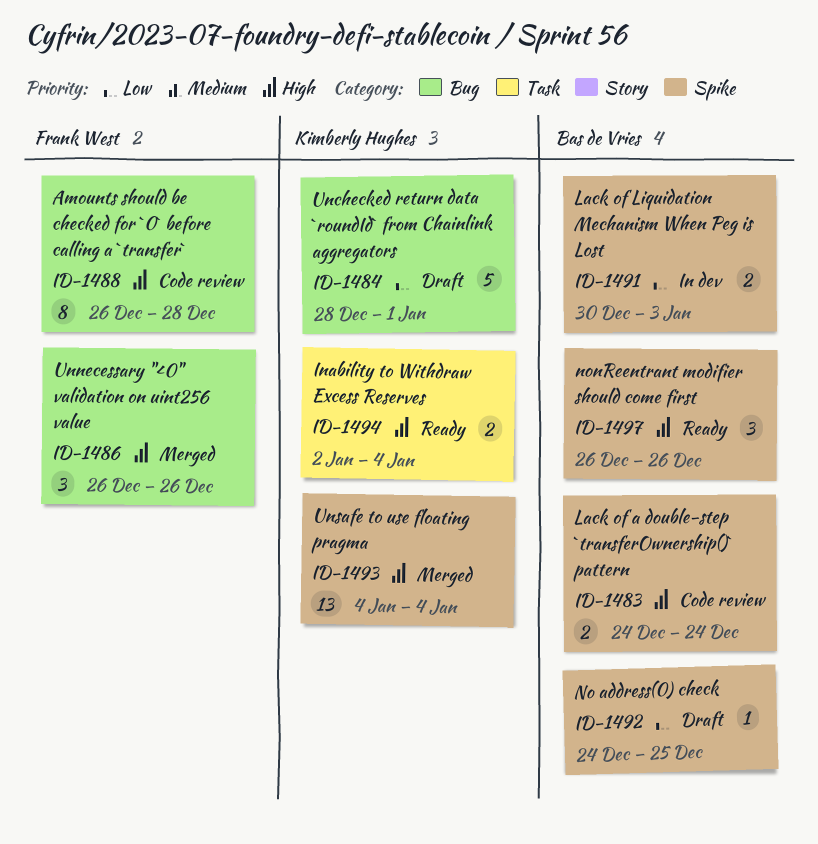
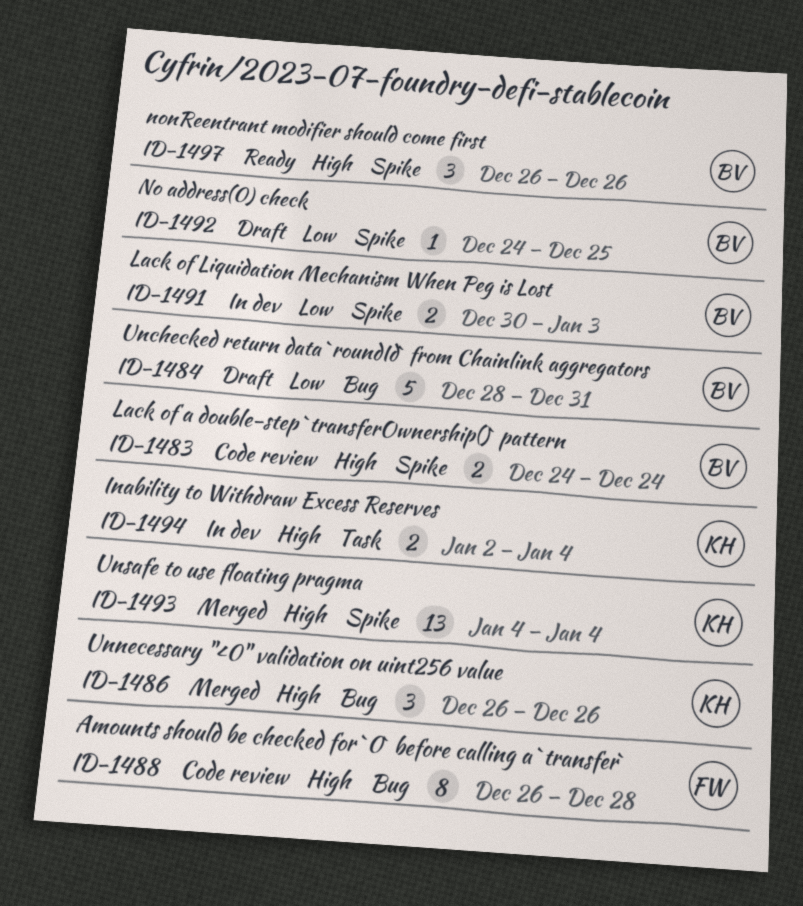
ID-1484, owner: Kimberly Hughes -> Bas de Vries
ID-1484, due: Jan 1 -> Dec 31
ID-1486, owner: Frank West -> Kimberly Hughes
ID-1494, status: Ready -> In dev

